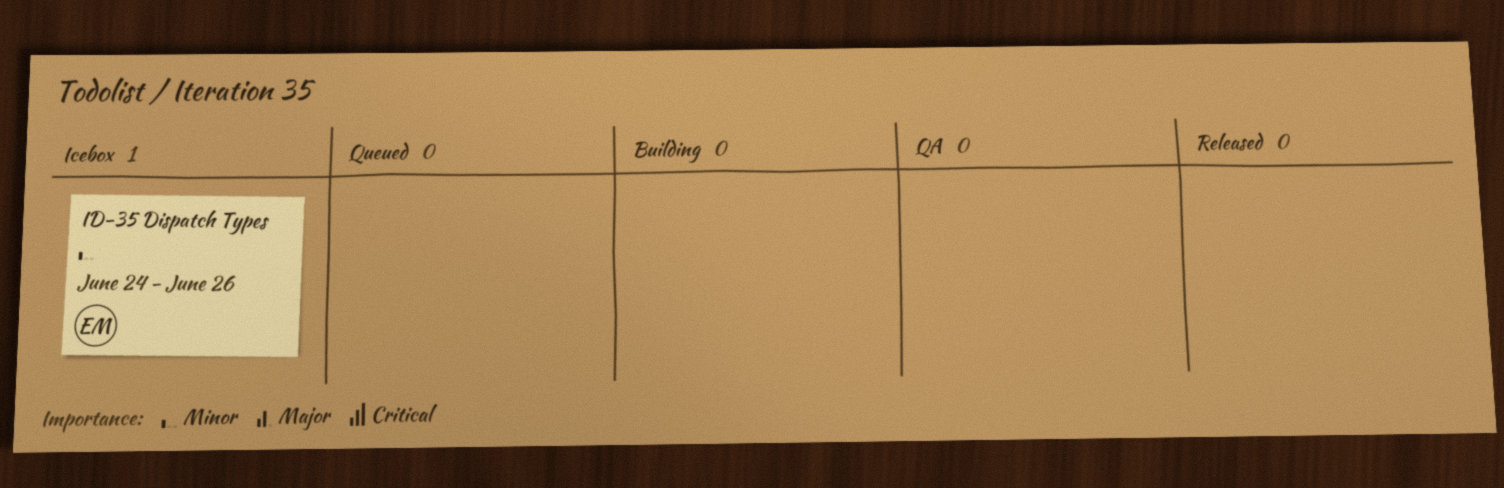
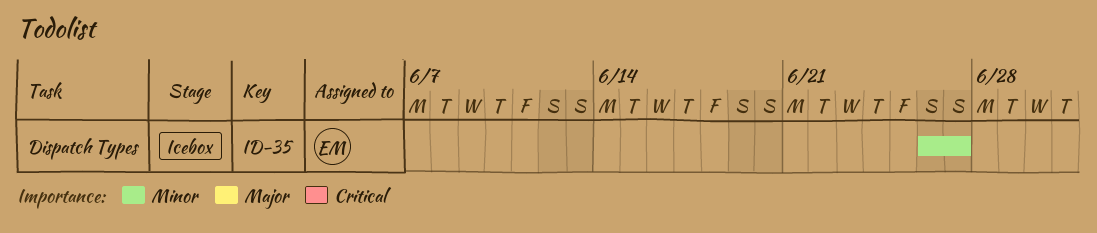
ID-35, start: Jun 24 -> Jun 26
ID-35, due: Jun 26 -> Jun 27

